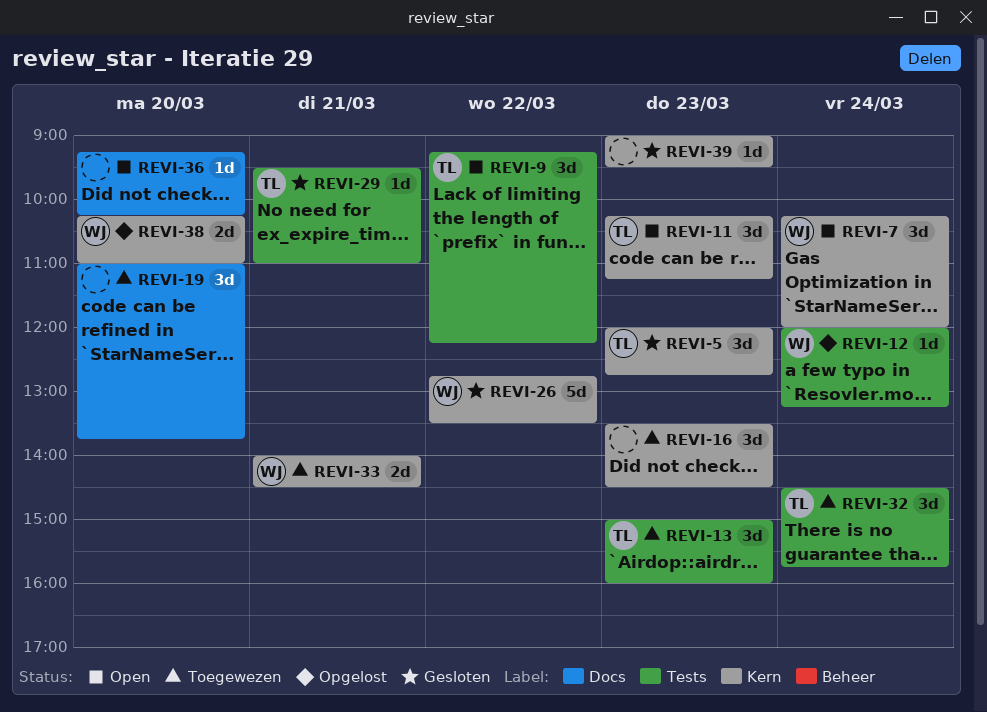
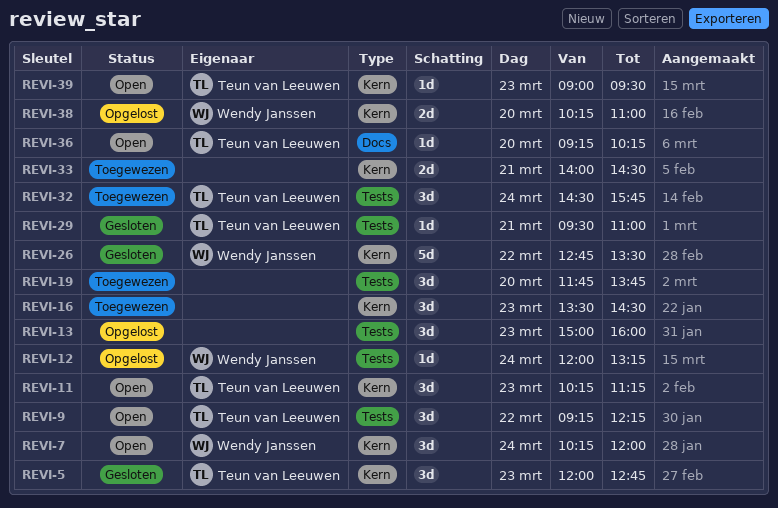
REVI-13, status: Toegewezen -> Opgelost
REVI-13, owner: Teun van Leeuwen -> none
REVI-19, label: Docs -> Tests
REVI-19, begins: 11:00 -> 11:45
REVI-33, owner: Wendy Janssen -> none
REVI-36, owner: none -> Teun van Leeuwen
REVI-39, status: Gesloten -> Open
REVI-39, owner: none -> Teun van Leeuwen

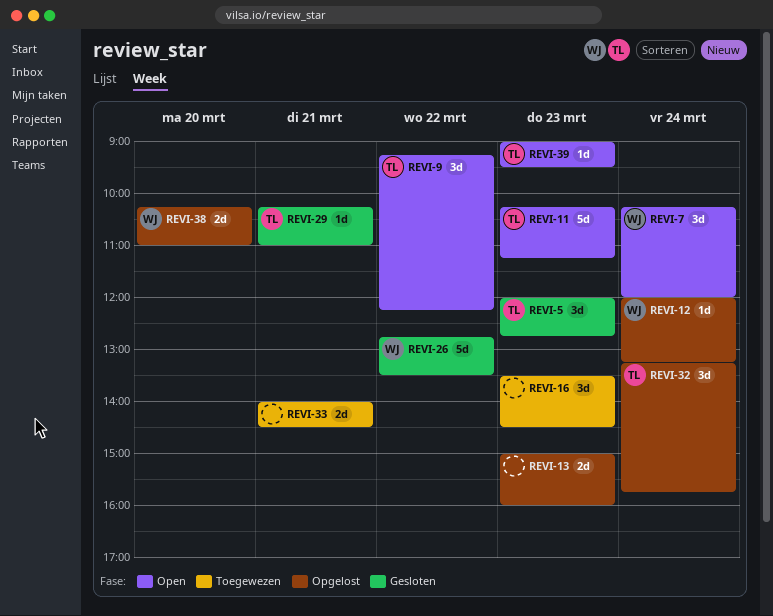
REVI-11, estimate: 3d -> 5d
REVI-13, estimate: 3d -> 2d
REVI-19: present -> none
REVI-29, begins: 09:30 -> 10:15
REVI-32, status: Toegewezen -> Opgelost
REVI-32, begins: 14:30 -> 13:15
REVI-36: present -> none

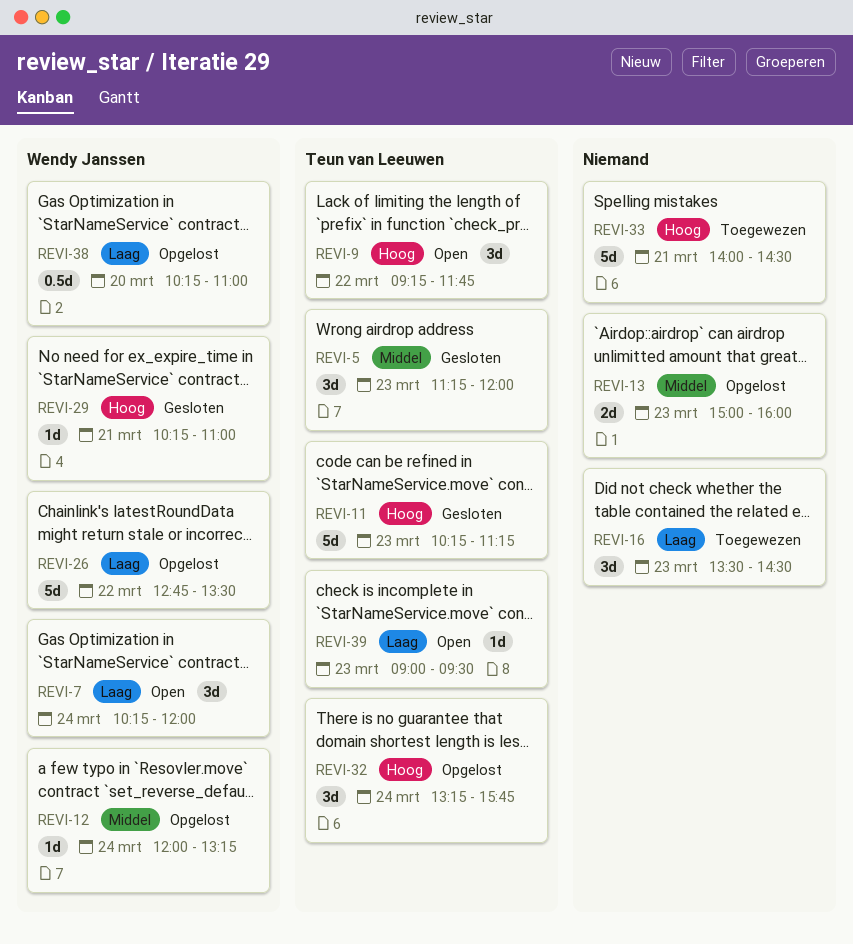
REVI-5, begins: 12:00 -> 11:15
REVI-5, ends: 12:45 -> 12:00
REVI-9, ends: 12:15 -> 11:45
REVI-11, status: Open -> Gesloten
REVI-26, status: Gesloten -> Opgelost
REVI-29, owner: Teun van Leeuwen -> Wendy Janssen
REVI-33, estimate: 2d -> 5d
REVI-38, estimate: 2d -> 0.5d

